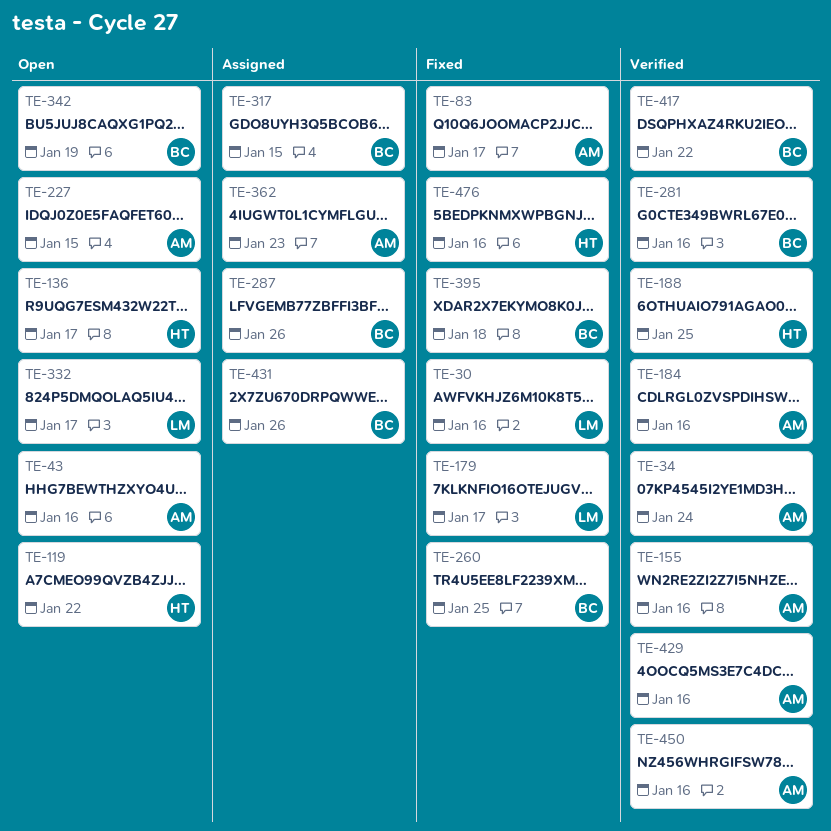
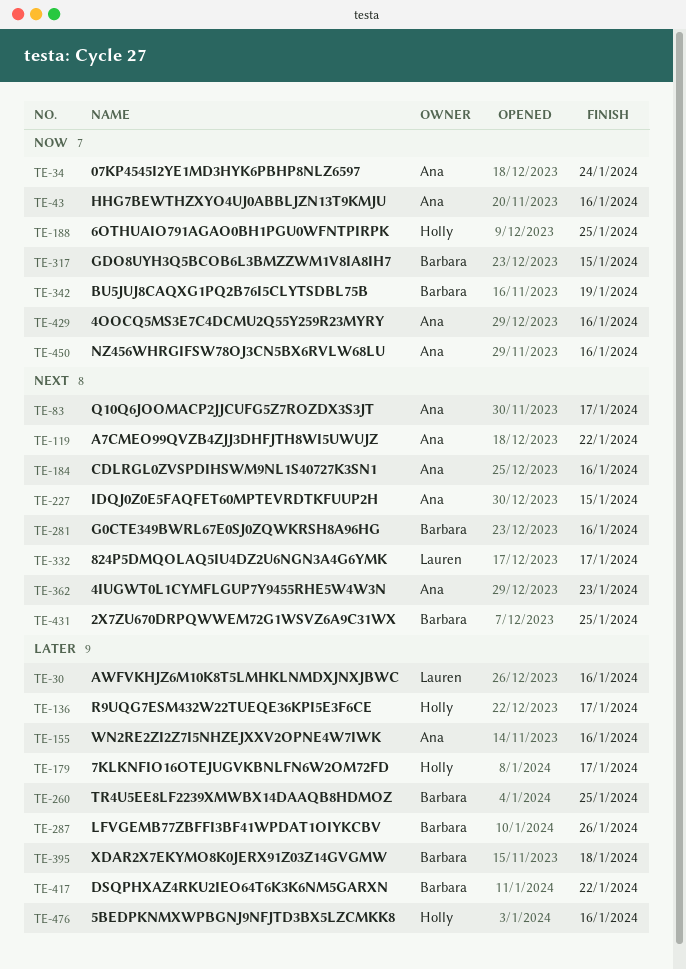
TE-119, owner: Holly -> Ana
TE-179, owner: Lauren -> Holly
TE-431, due: Jan 26 -> Jan 25

